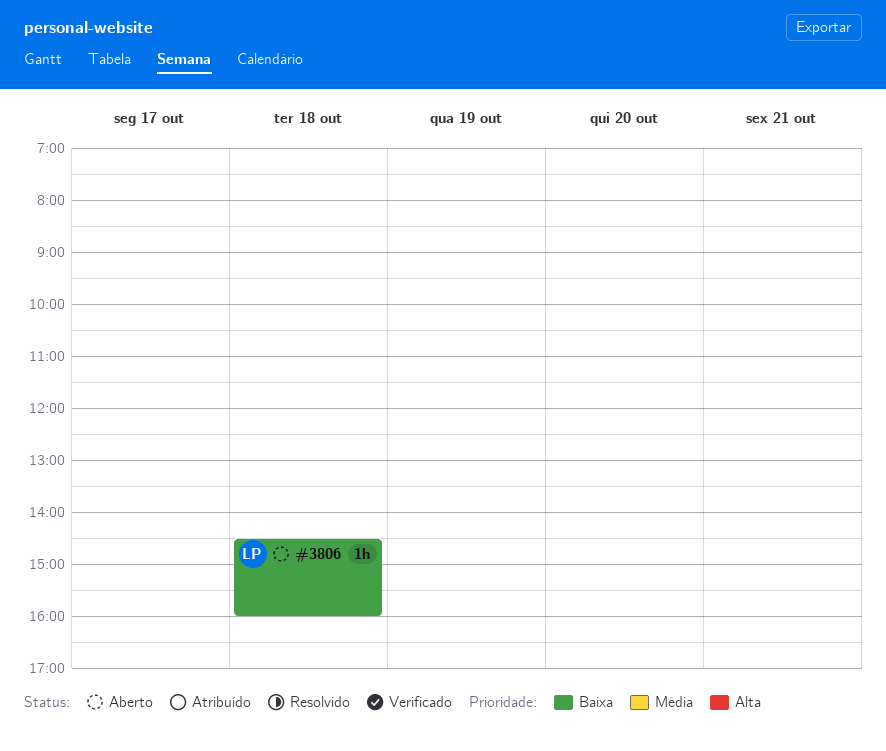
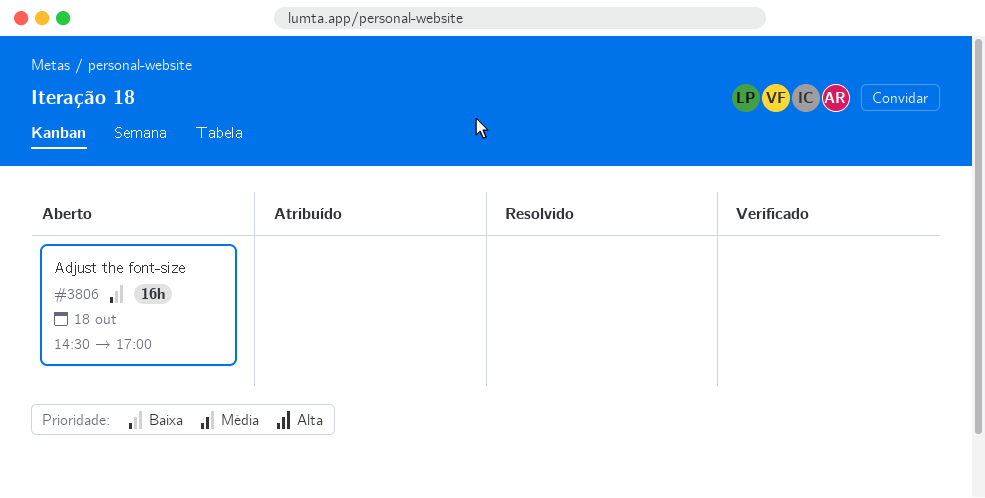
#3806, estimate: 1h -> 16h
#3806, ends: 16:00 -> 17:00

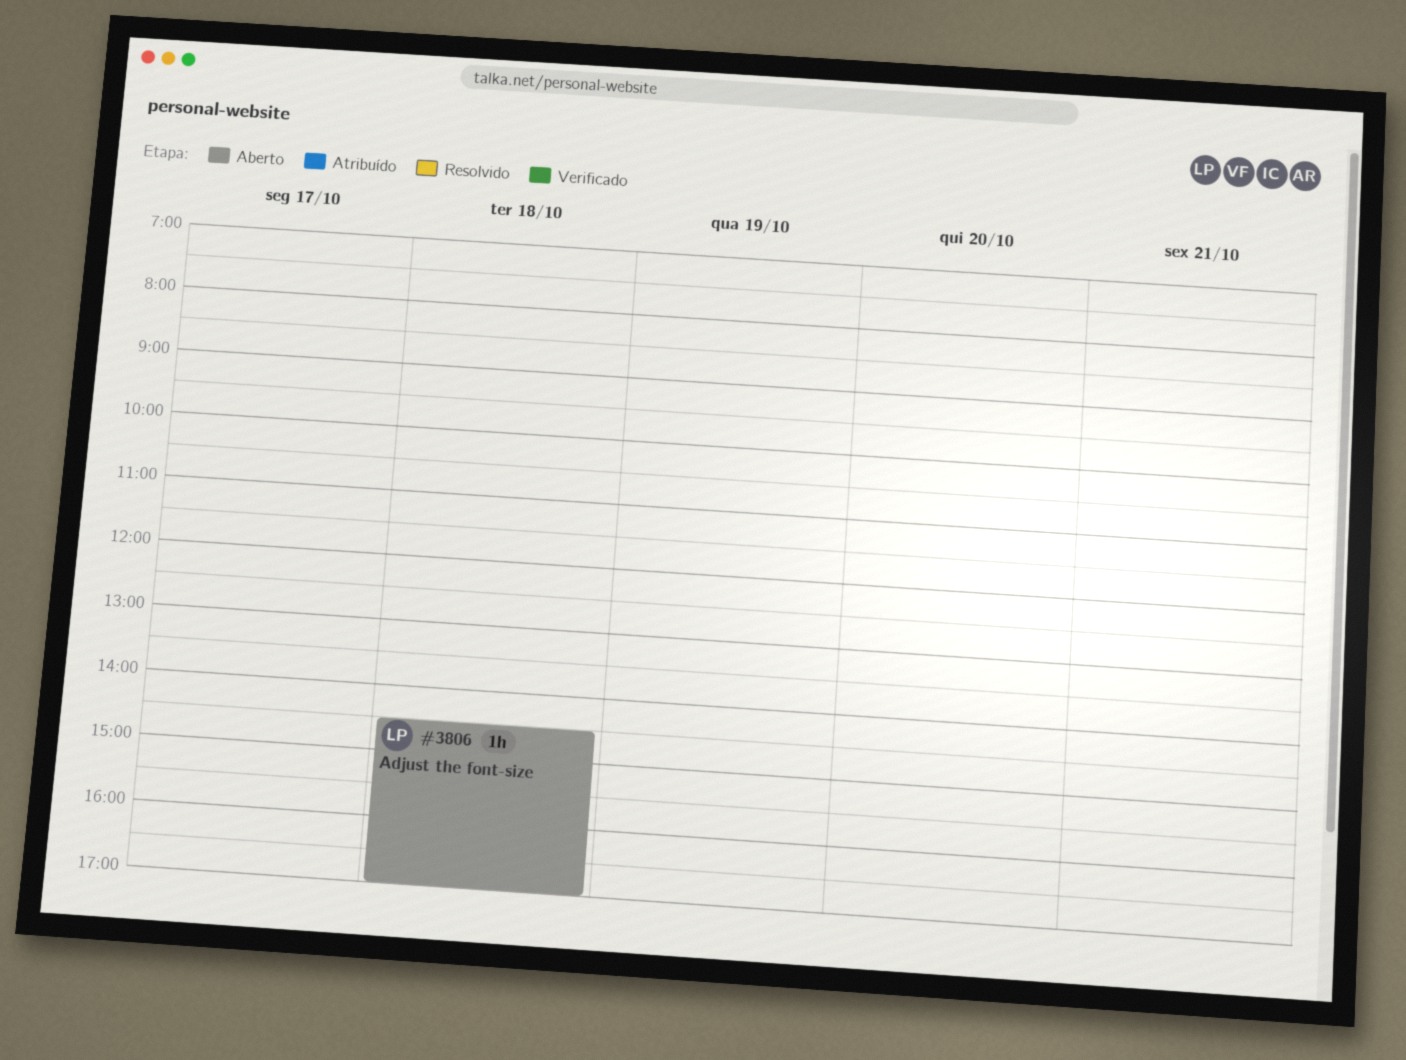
#3806, estimate: 16h -> 1h

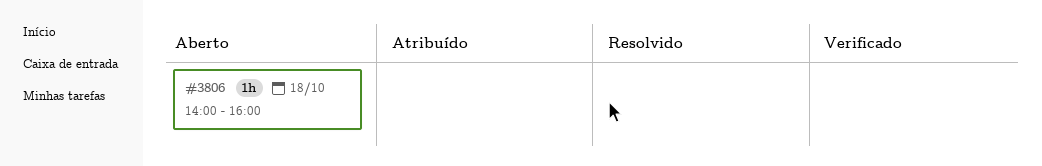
#3806, begins: 14:30 -> 14:00
#3806, ends: 17:00 -> 16:00

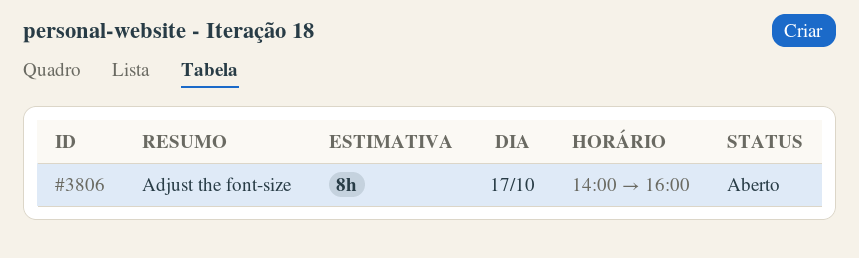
#3806, estimate: 1h -> 8h
#3806, day: Oct 18 -> Oct 17

